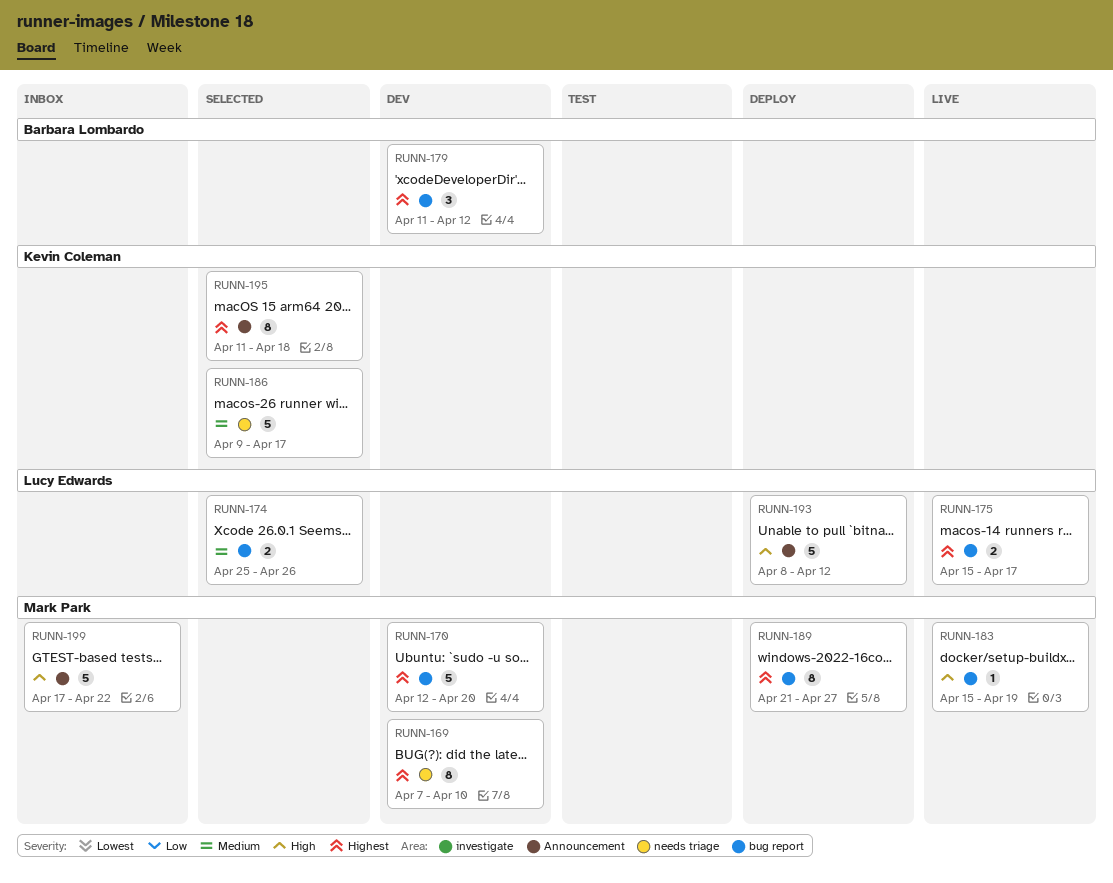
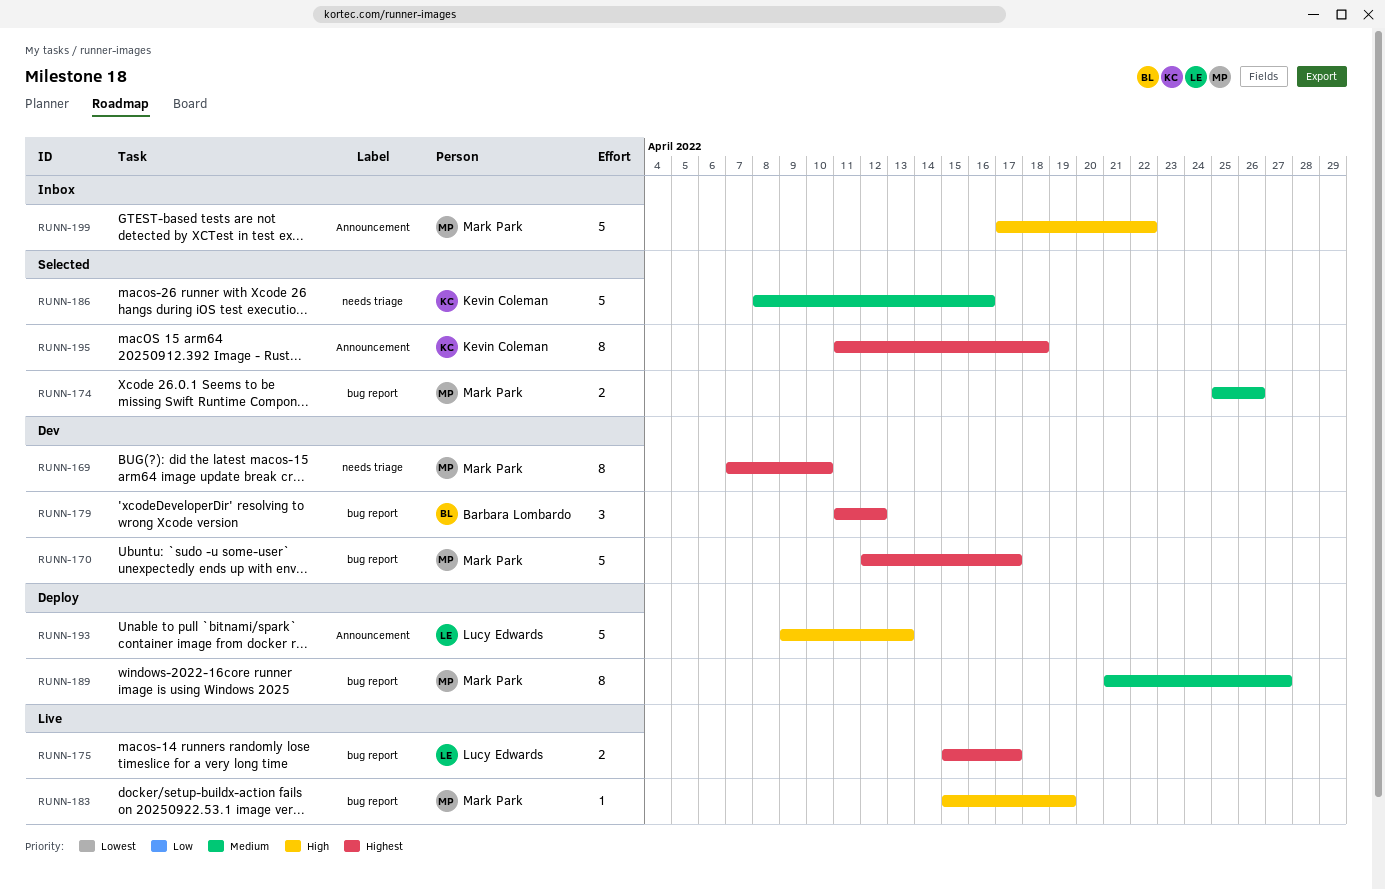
RUNN-170, due: Apr 20 -> Apr 17
RUNN-174, owner: Lucy Edwards -> Mark Park
RUNN-186, start: Apr 9 -> Apr 8
RUNN-186, due: Apr 17 -> Apr 16
RUNN-189, priority: Highest -> Medium
RUNN-193, start: Apr 8 -> Apr 9
RUNN-193, due: Apr 12 -> Apr 13

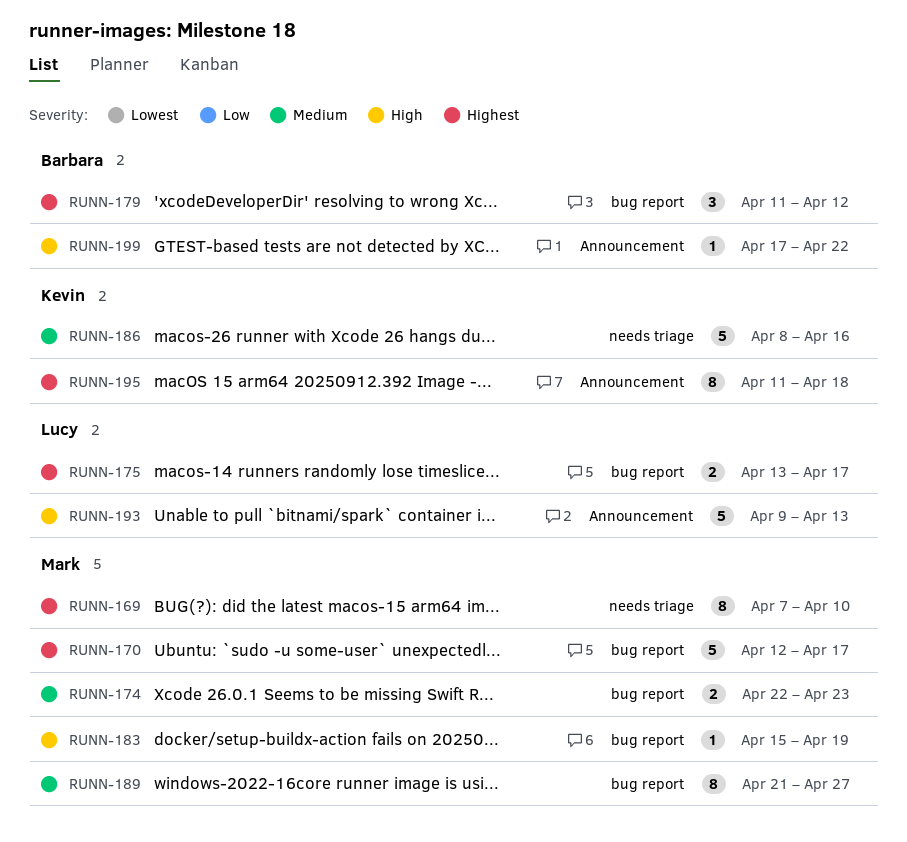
RUNN-174, start: Apr 25 -> Apr 22
RUNN-174, due: Apr 26 -> Apr 23
RUNN-175, start: Apr 15 -> Apr 13
RUNN-199, owner: Mark Park -> Barbara Lombardo
RUNN-199, estimate: 5 -> 1

